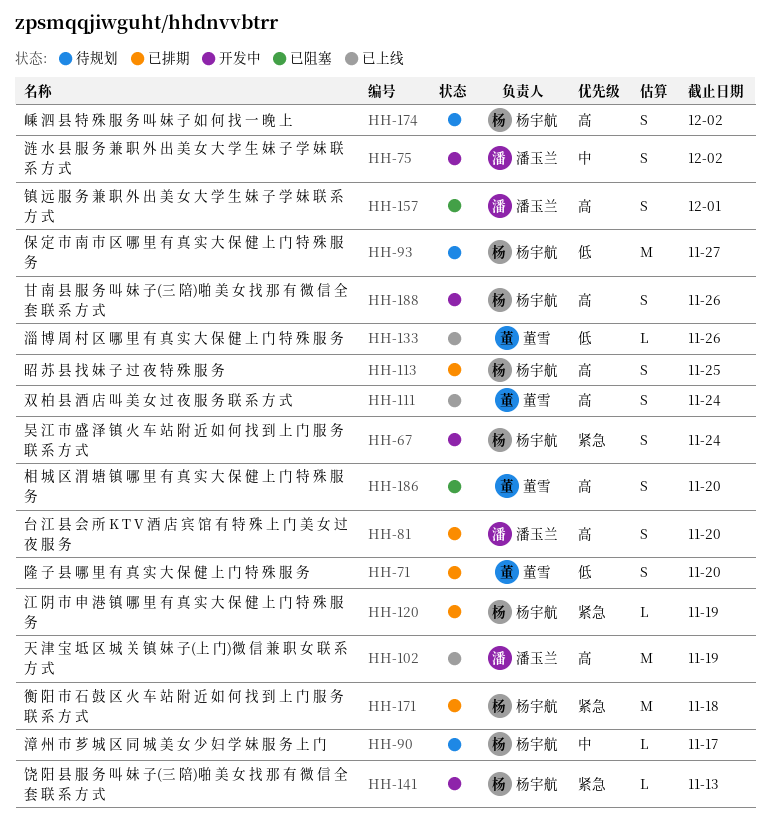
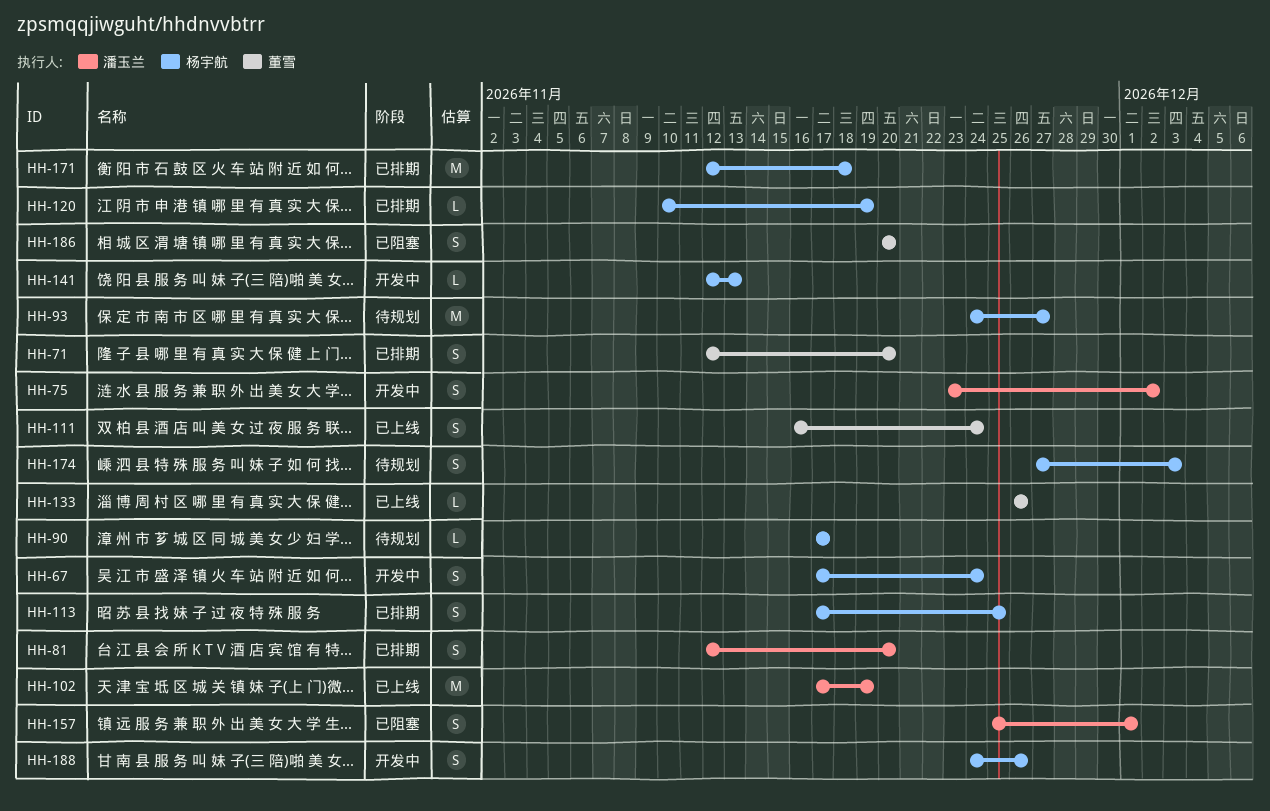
HH-174, due: Dec 2 -> Dec 3

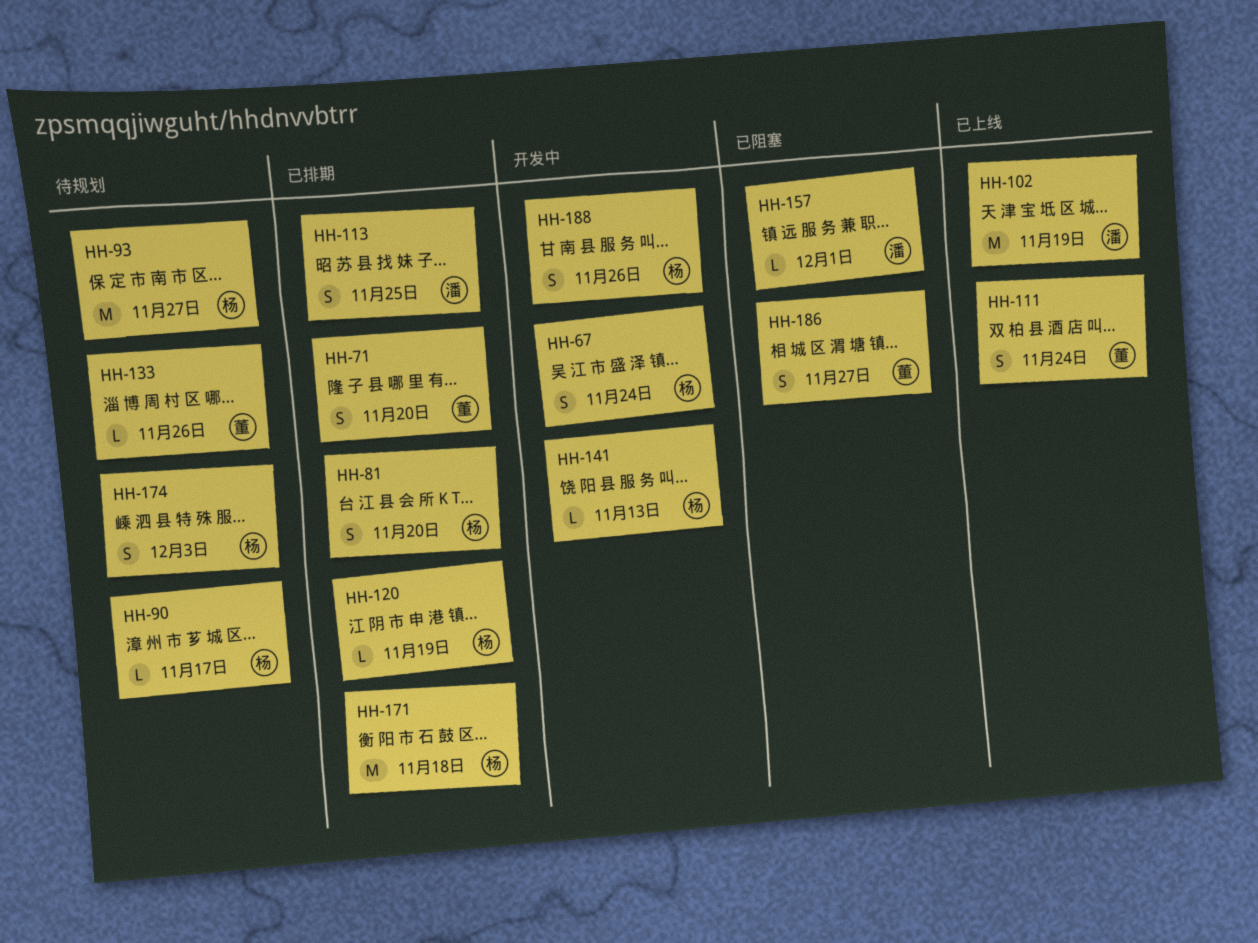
HH-75: present -> none
HH-81, owner: 潘玉兰 -> 杨宇航
HH-113, owner: 杨宇航 -> 潘玉兰
HH-133, status: 已上线 -> 待规划
HH-157, estimate: S -> L
HH-186, due: Nov 20 -> Nov 27

